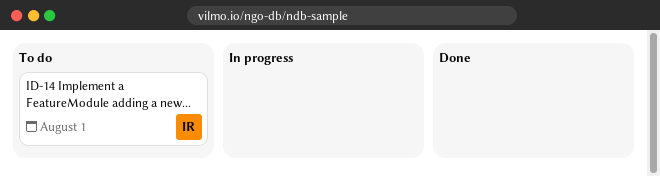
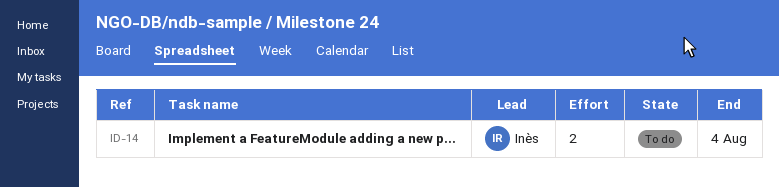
ID-14, due: Aug 1 -> Aug 4

